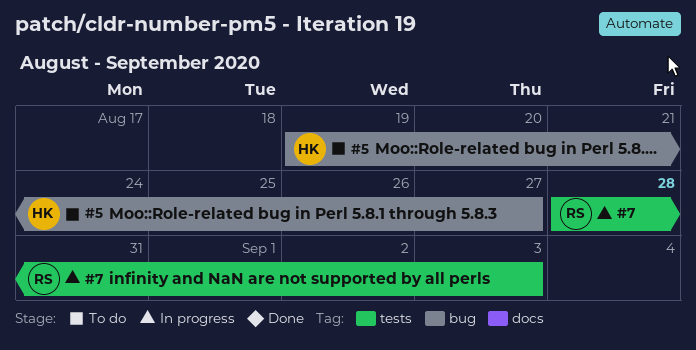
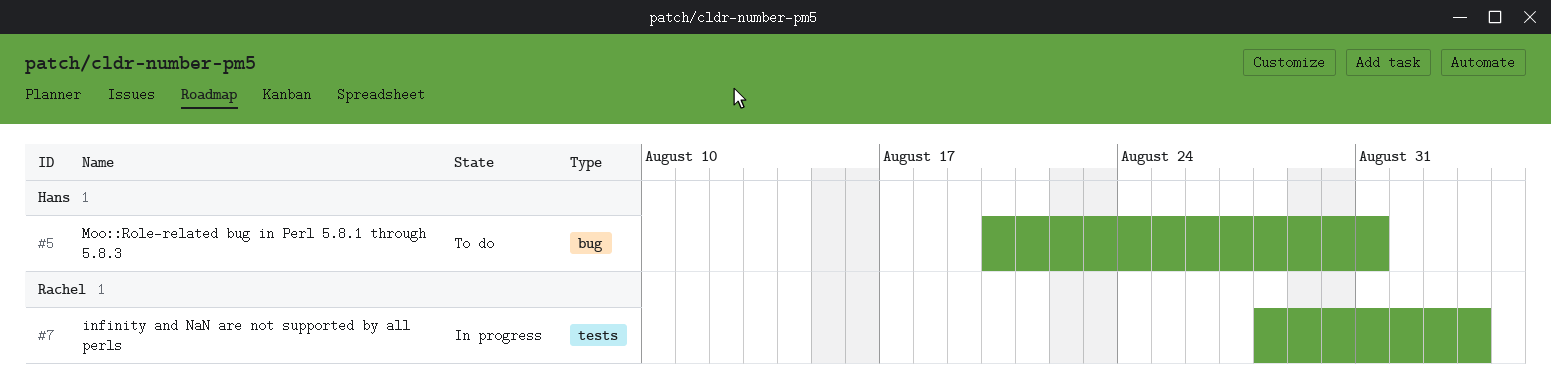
#5, start: Aug 19 -> Aug 20
#5, due: Aug 27 -> Aug 31

